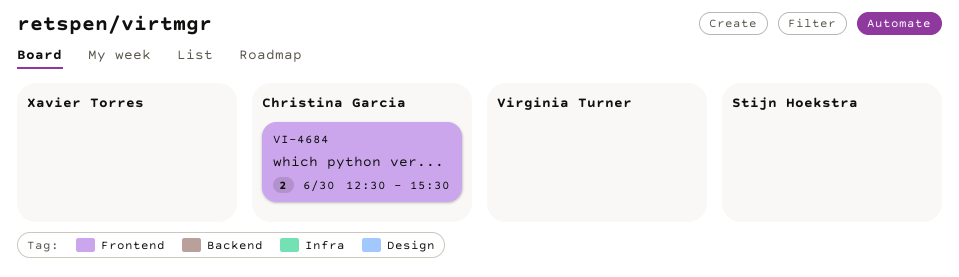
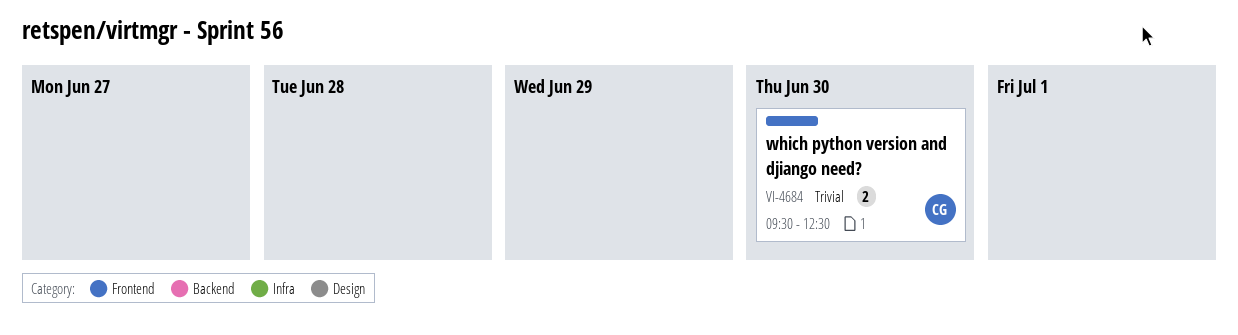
VI-4684, begins: 12:30 -> 09:30
VI-4684, ends: 15:30 -> 12:30

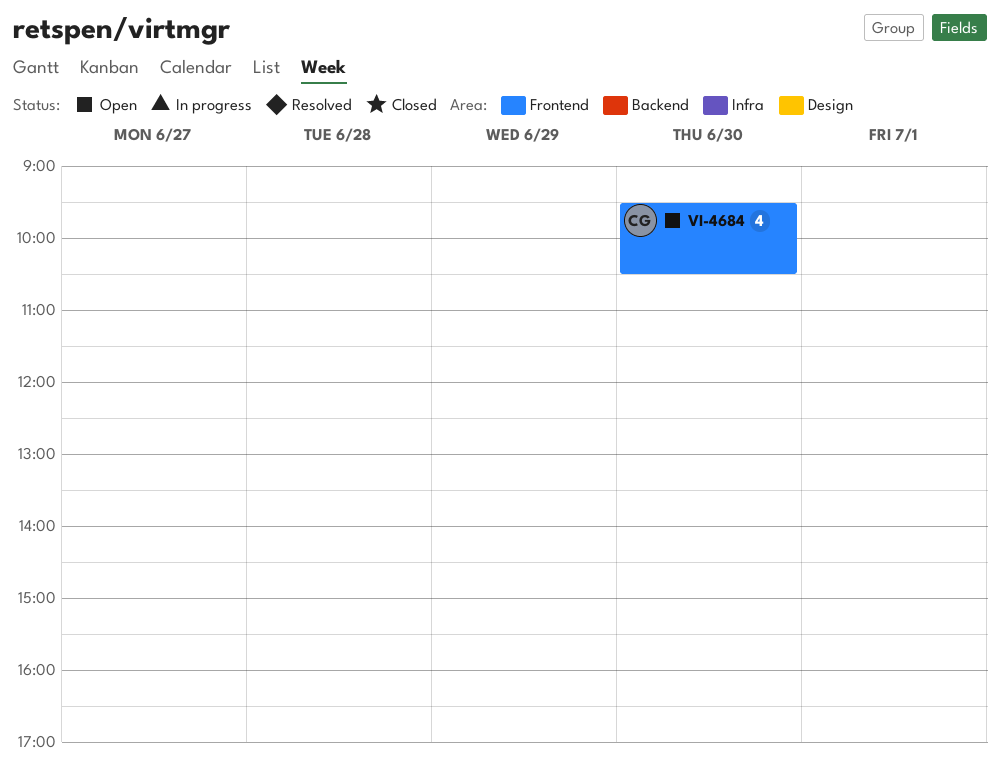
VI-4684, estimate: 2 -> 4
VI-4684, ends: 12:30 -> 10:30

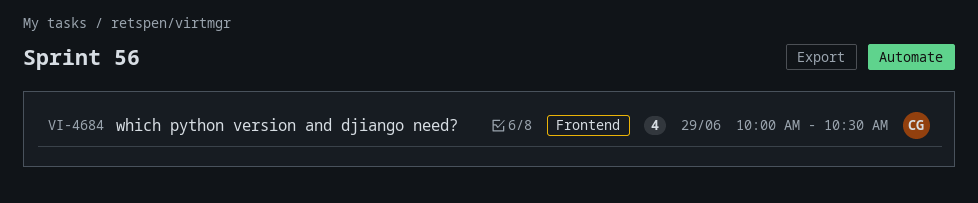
VI-4684, day: Jun 30 -> Jun 29
VI-4684, begins: 09:30 -> 10:00

